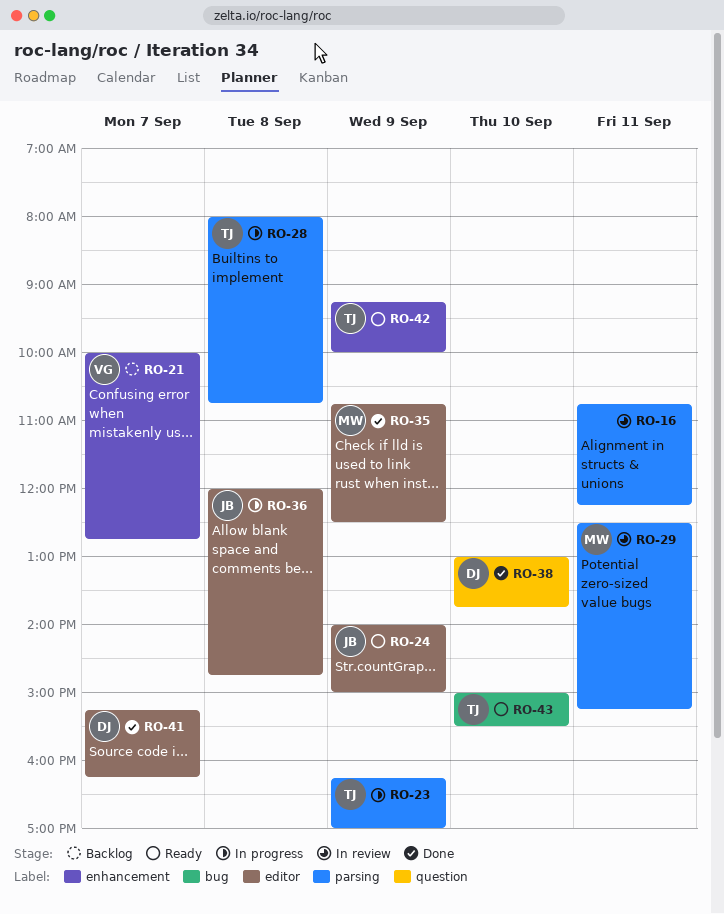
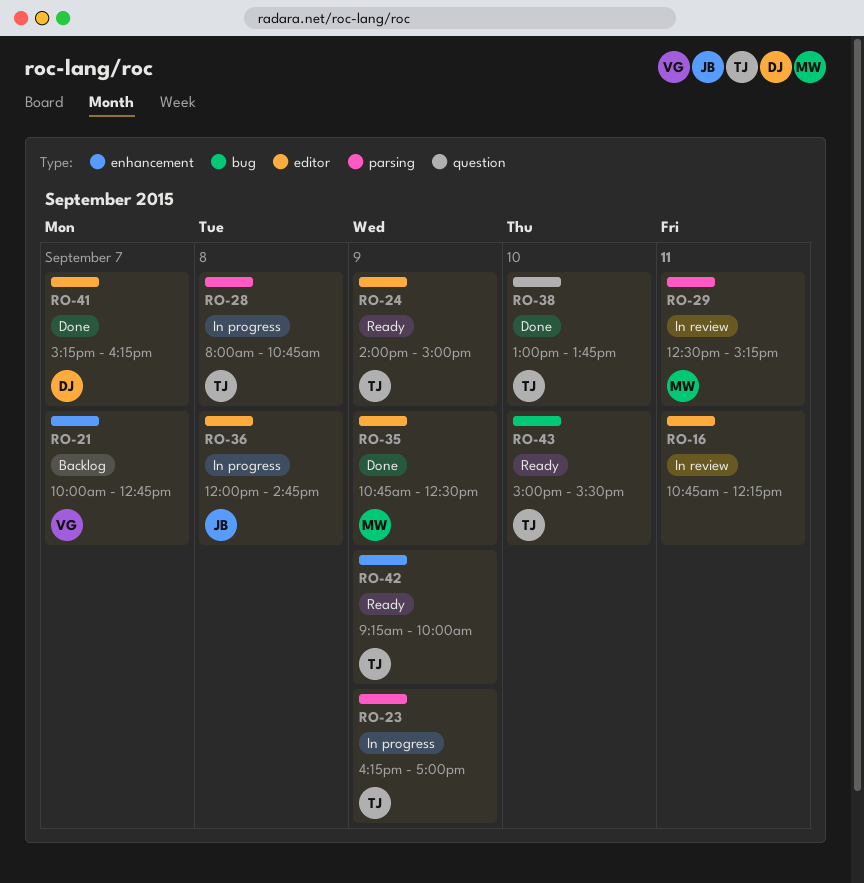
RO-16, label: parsing -> editor
RO-24, owner: JB -> TJ
RO-38, owner: DJ -> TJ

